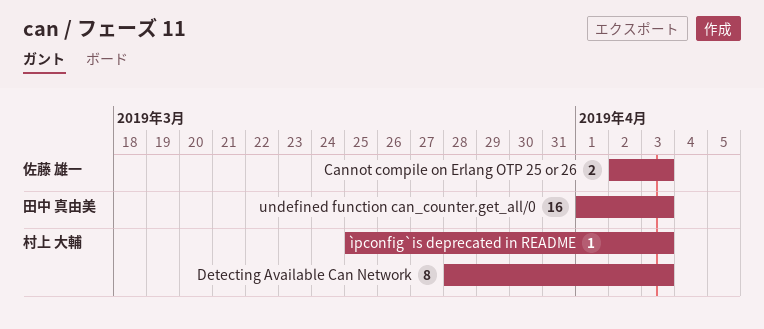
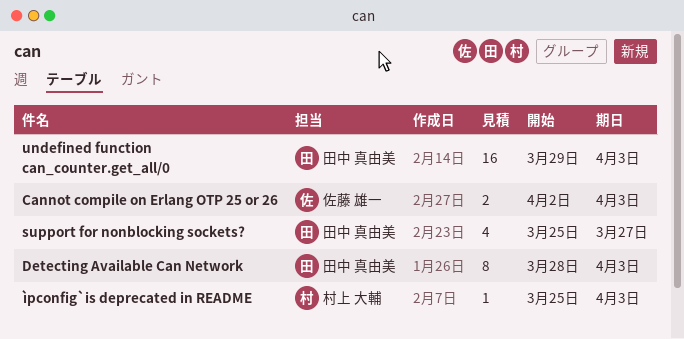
Detecting Available Can Network, owner: 村上 大輔 -> 田中 真由美
support for nonblocking sockets?: none -> present
undefined function can_counter.get_all/0, start: Apr 1 -> Mar 29

